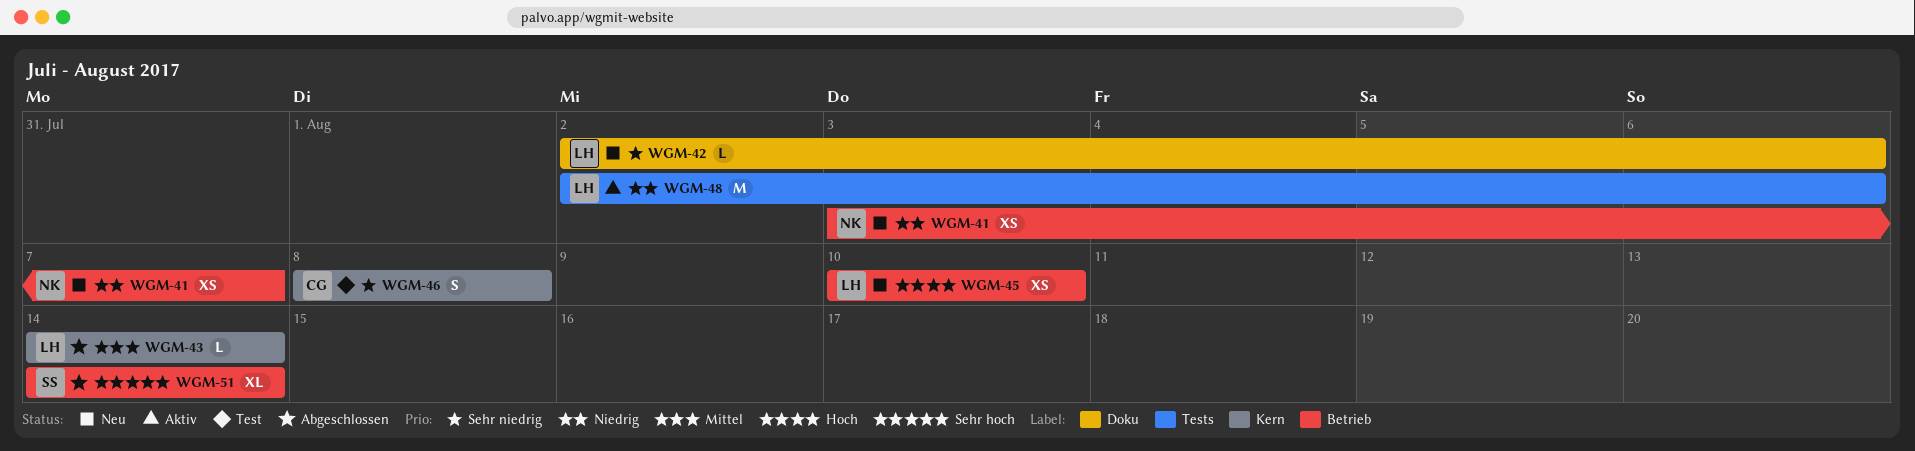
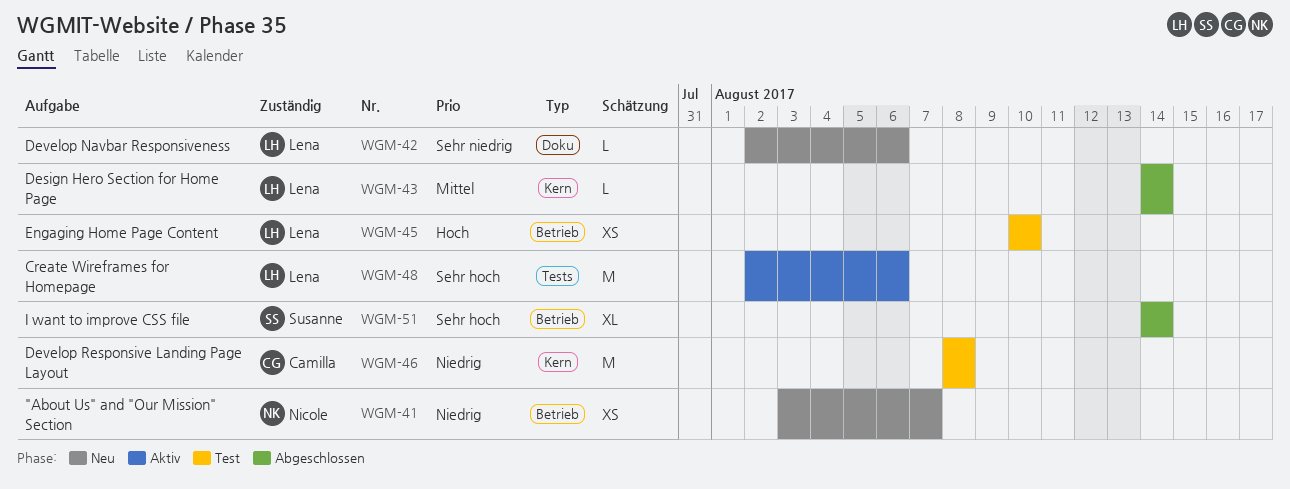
WGM-45, status: Neu -> Test
WGM-46, priority: Sehr niedrig -> Niedrig
WGM-46, estimate: S -> M
WGM-48, priority: Niedrig -> Sehr hoch

